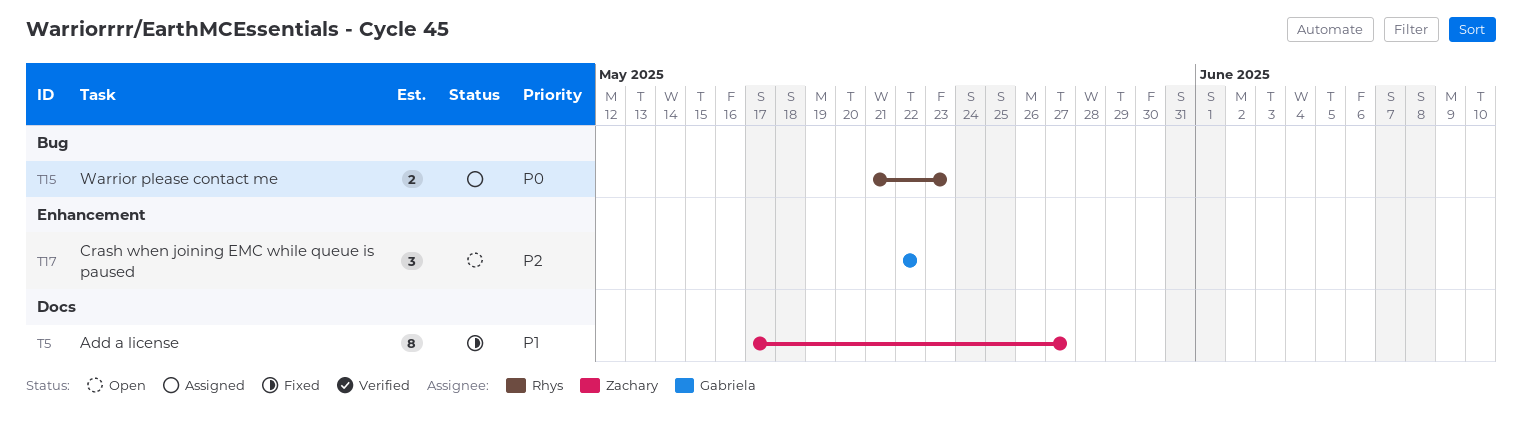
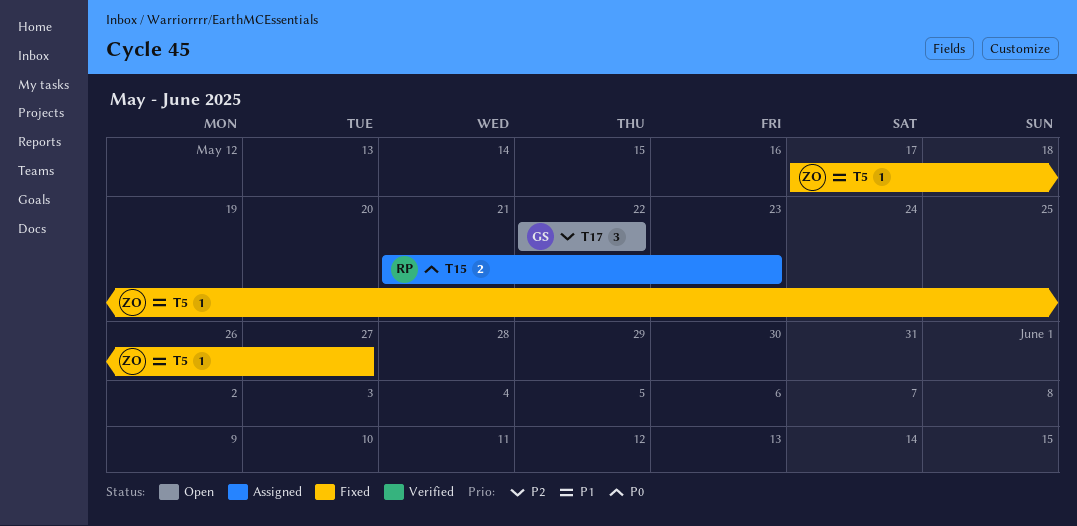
T5, estimate: 8 -> 1

